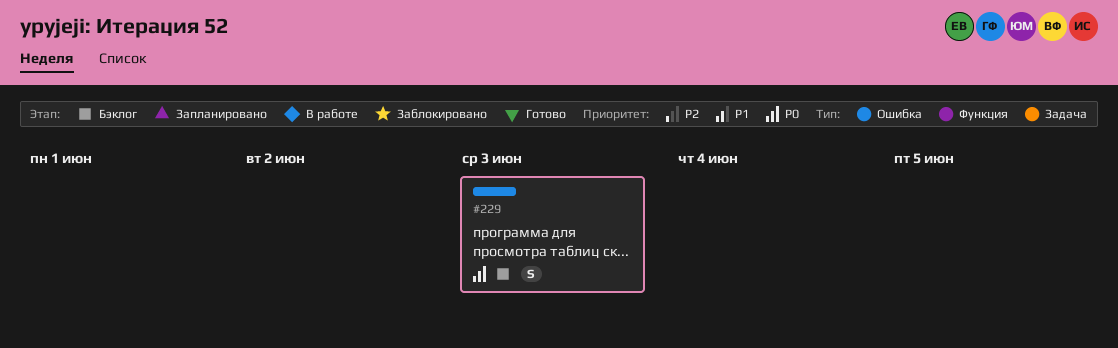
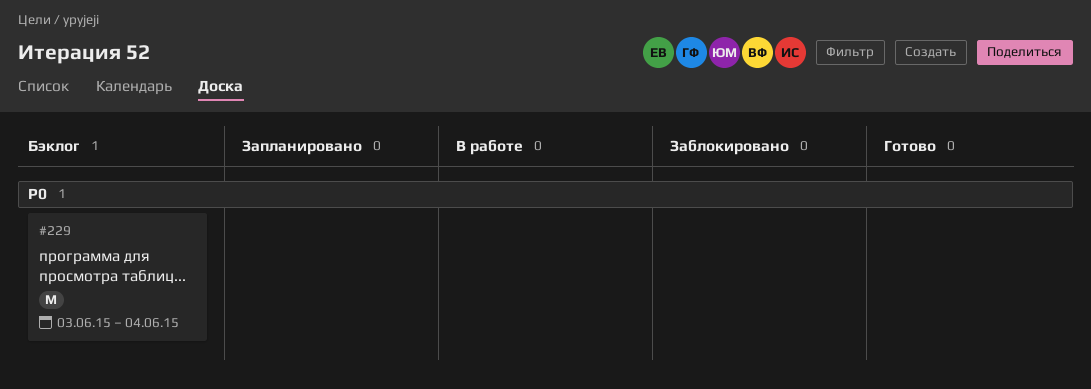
#229, estimate: S -> M
#229, due: Jun 3 -> Jun 4

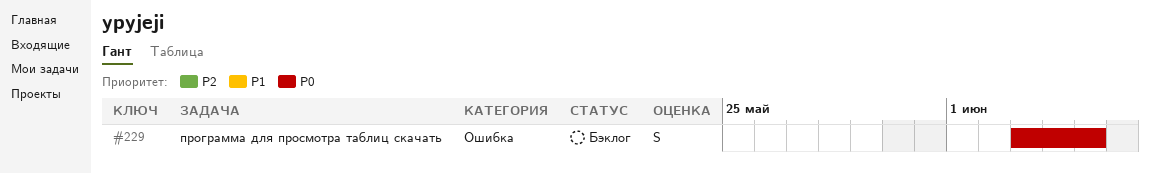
#229, estimate: M -> S
#229, due: Jun 4 -> Jun 5

